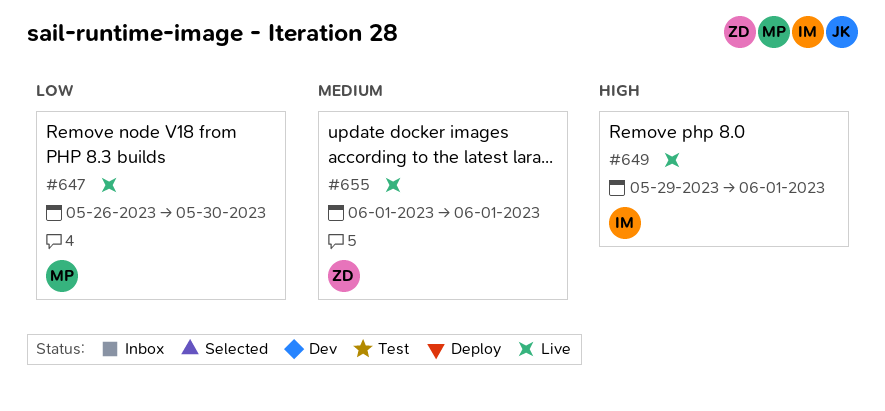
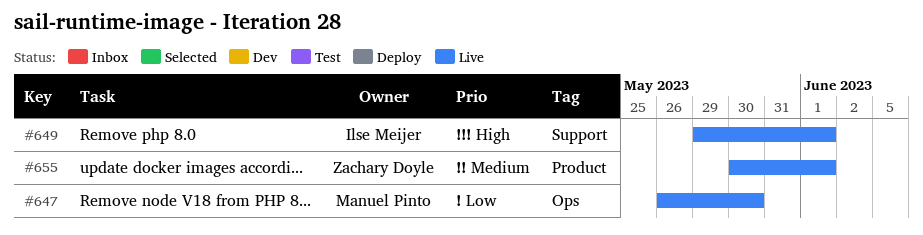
#655, start: Jun 1 -> May 30

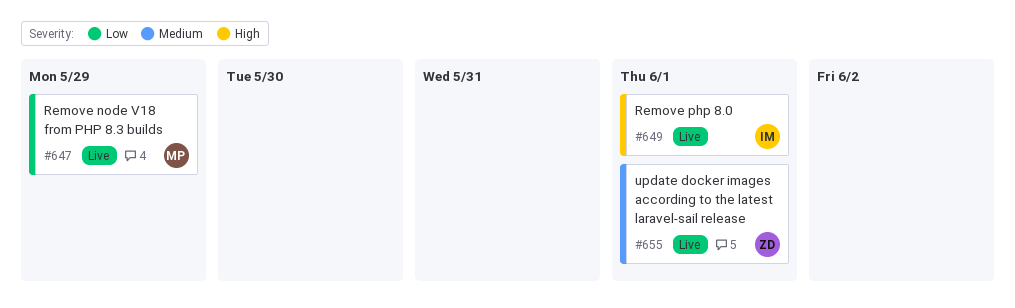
#647, due: May 30 -> May 29

